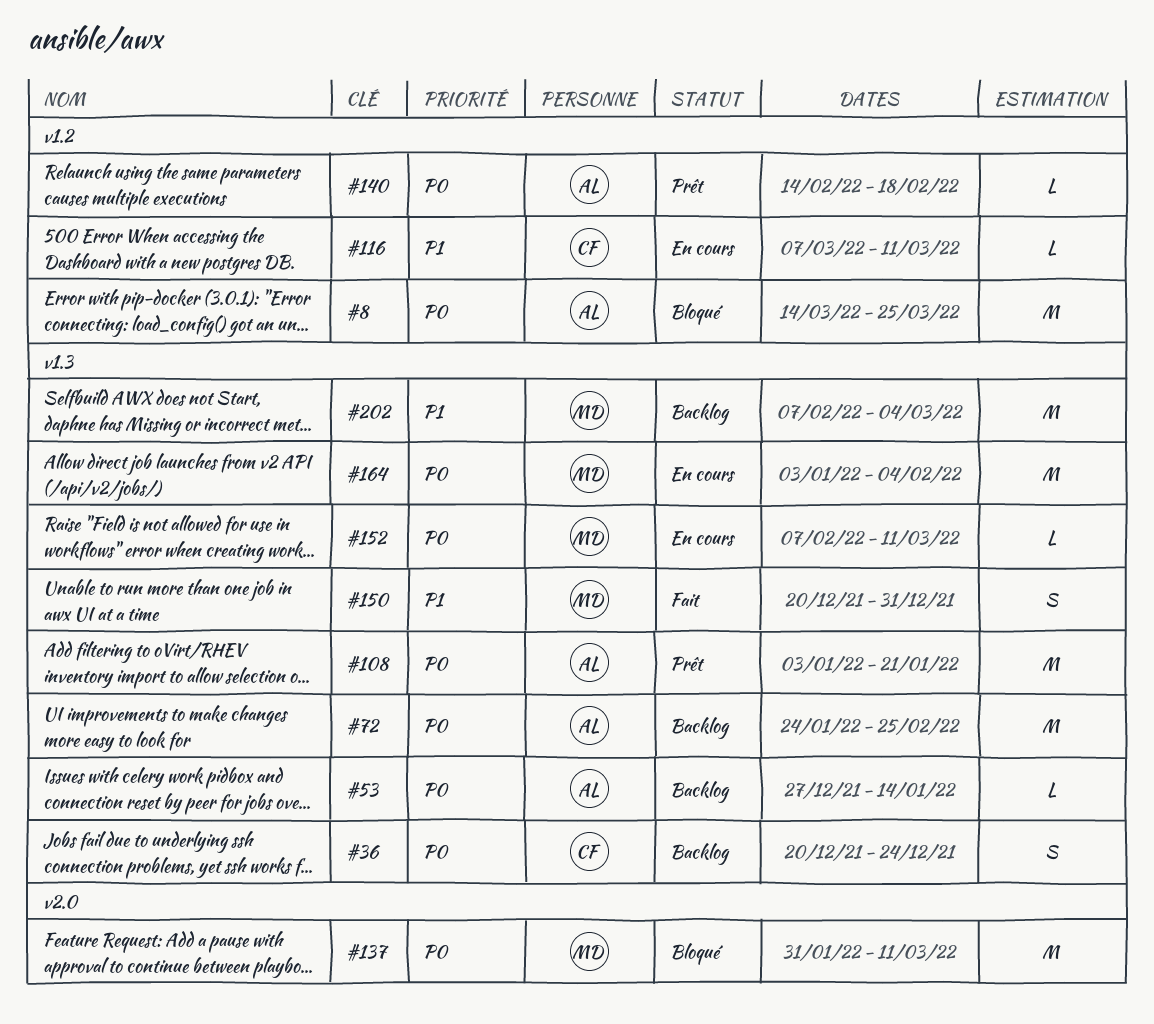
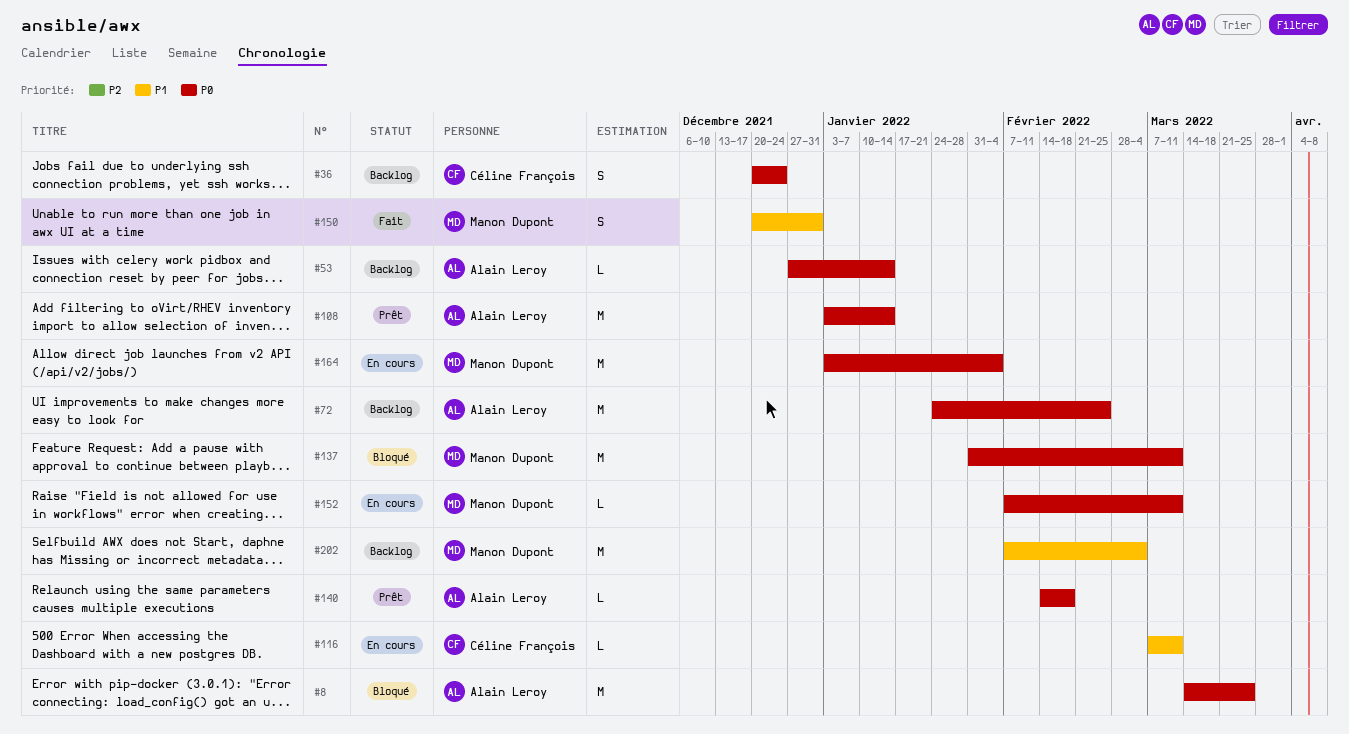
#108, due: Jan 21 -> Jan 14

